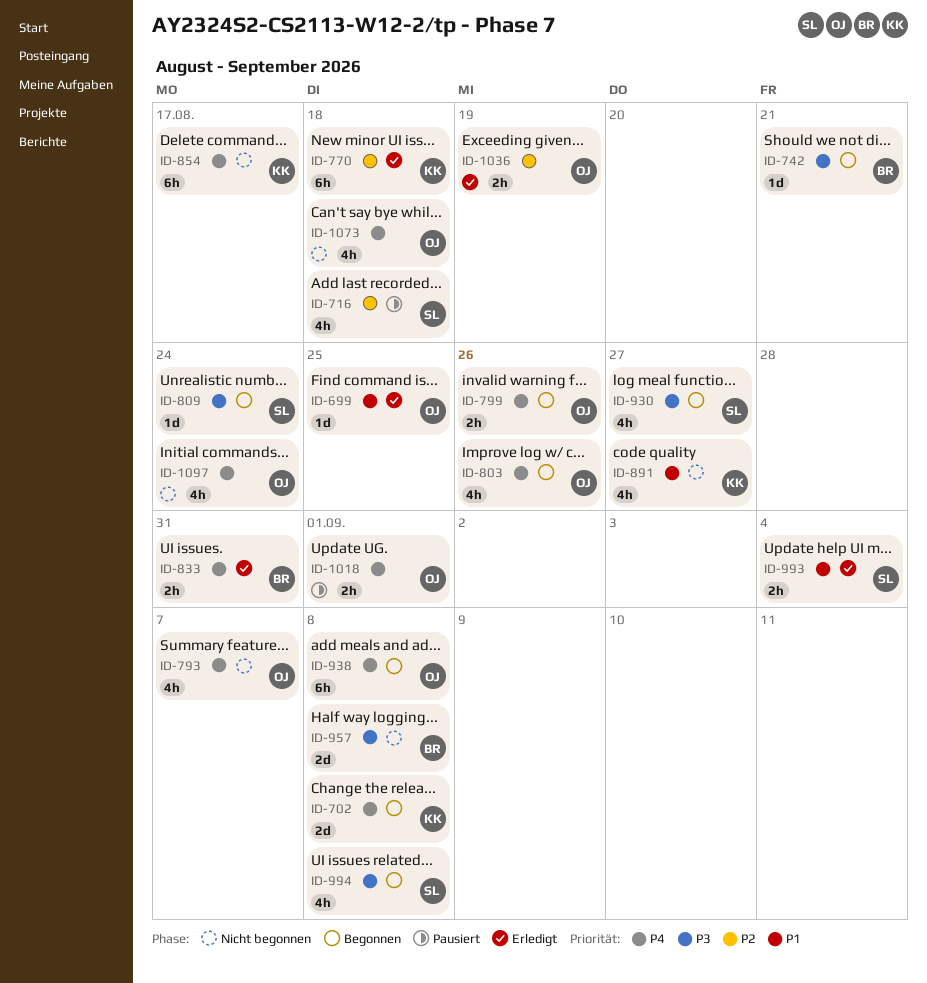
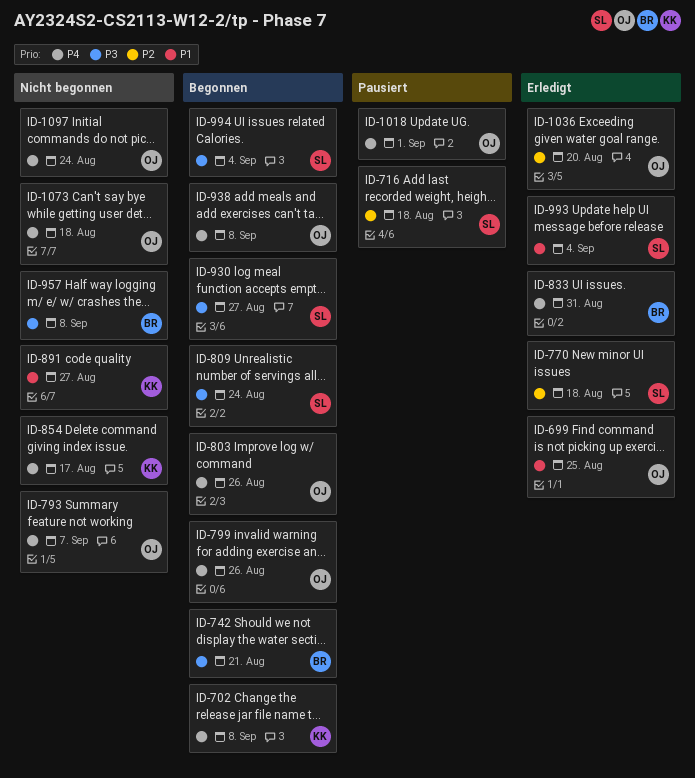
ID-770, owner: KK -> SL
ID-994, due: Sep 8 -> Sep 4
ID-1036, due: Aug 19 -> Aug 20

